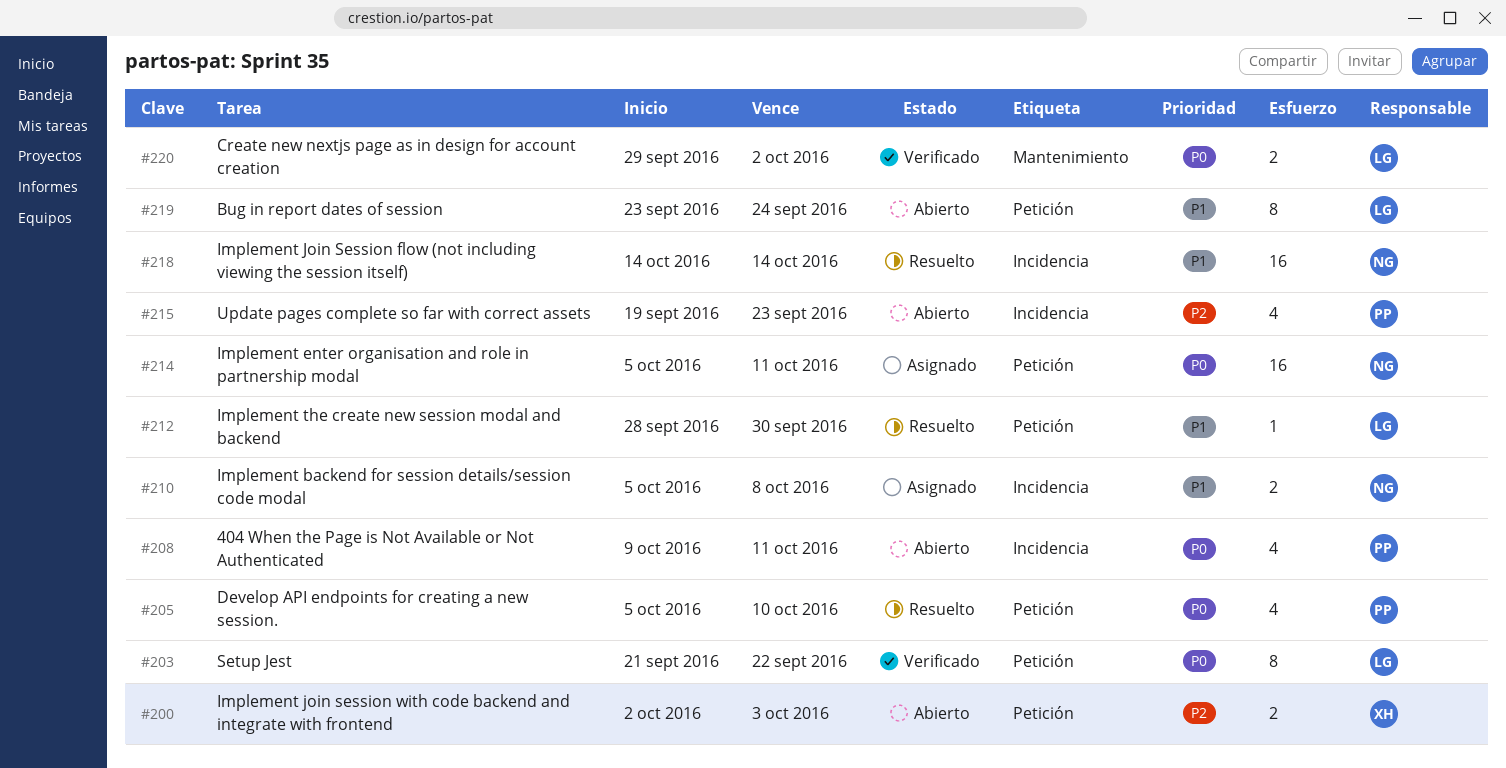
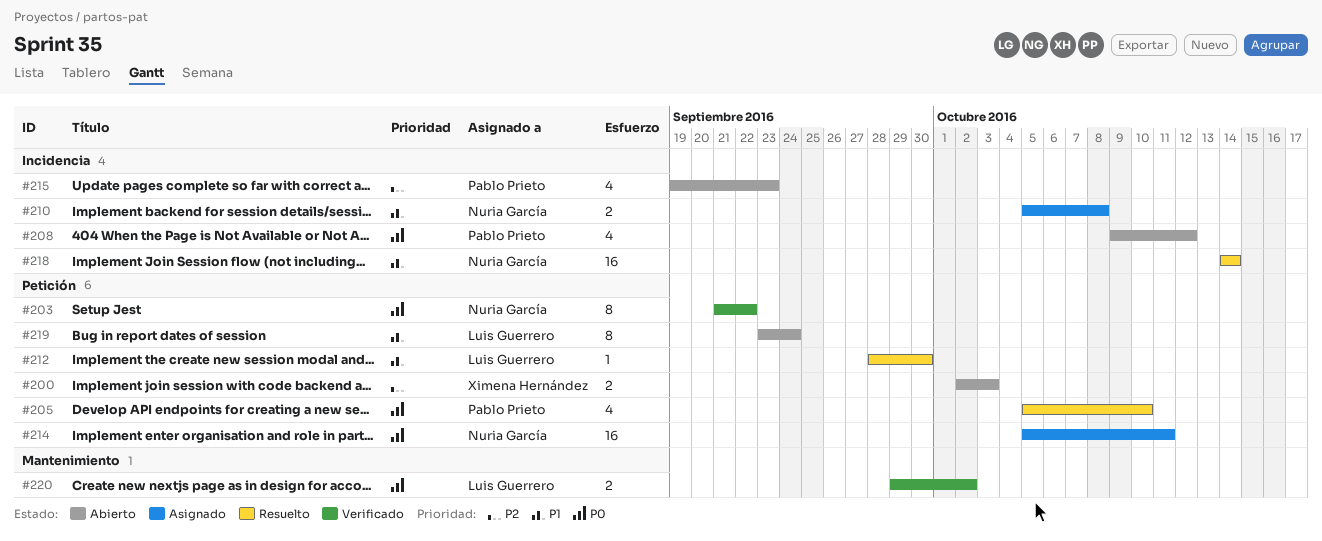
#203, owner: Luis Guerrero -> Nuria García
#208, due: Oct 11 -> Oct 12

